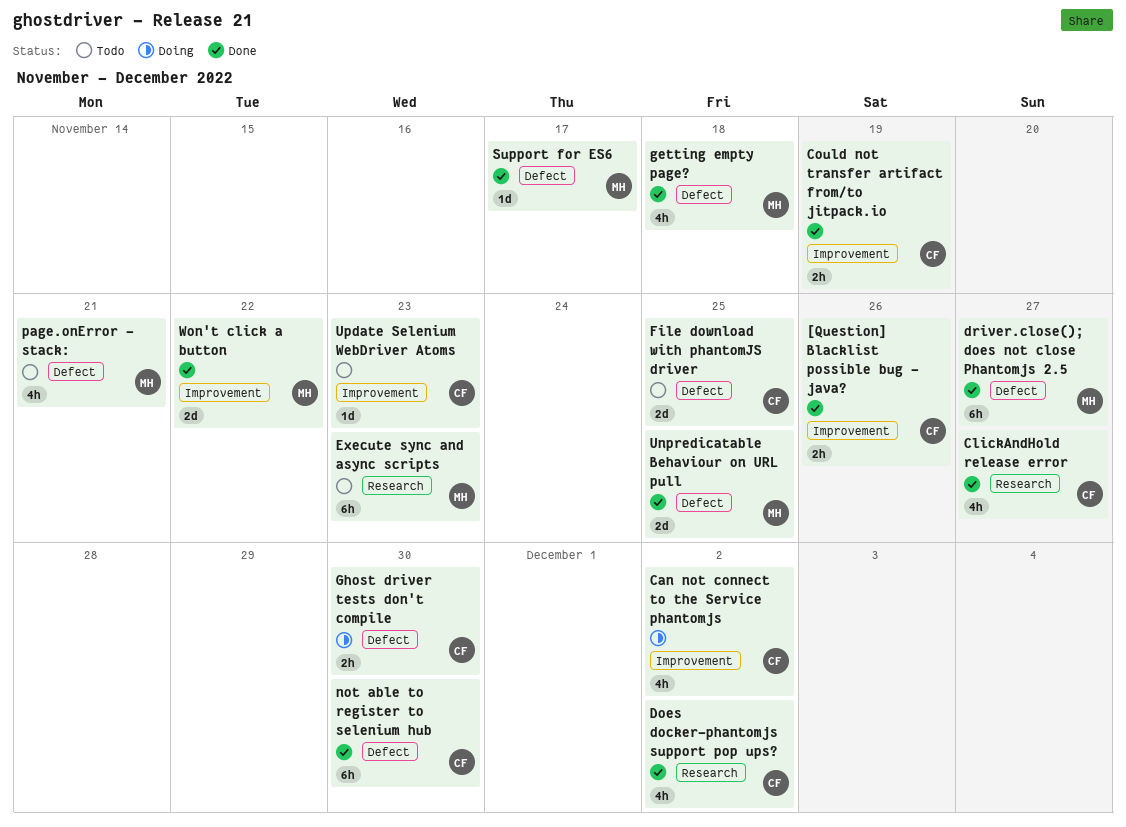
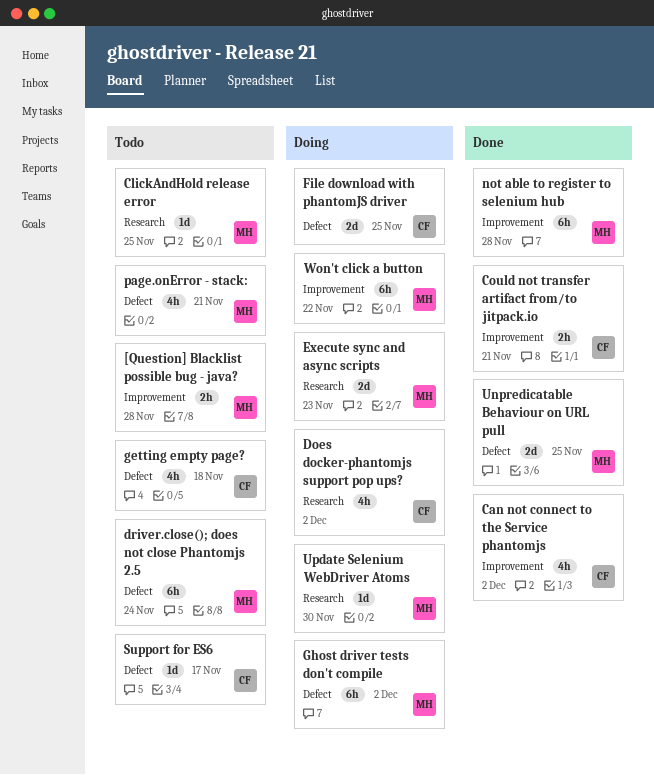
[Question] Blacklist possible bug - java?, status: Done -> Todo
[Question] Blacklist possible bug - java?, owner: CF -> MH
[Question] Blacklist possible bug - java?, due: Nov 26 -> Nov 28
Can not connect to the Service phantomjs, status: Doing -> Done
ClickAndHold release error, status: Done -> Todo
ClickAndHold release error, owner: CF -> MH
ClickAndHold release error, estimate: 4h -> 1d
ClickAndHold release error, due: Nov 27 -> Nov 25
Could not transfer artifact from/to jitpack.io, due: Nov 19 -> Nov 21
Does docker-phantomjs support pop ups?, status: Done -> Doing
driver.close(); does not close Phantomjs 2.5, status: Done -> Todo
driver.close(); does not close Phantomjs 2.5, due: Nov 27 -> Nov 24
Execute sync and async scripts, status: Todo -> Doing
Execute sync and async scripts, estimate: 6h -> 2d
File download with phantomJS driver, status: Todo -> Doing
getting empty page?, status: Done -> Todo
getting empty page?, owner: MH -> CF
Ghost driver tests don't compile, owner: CF -> MH
Ghost driver tests don't compile, estimate: 2h -> 6h
Ghost driver tests don't compile, due: Nov 30 -> Dec 2
not able to register to selenium hub, owner: CF -> MH
not able to register to selenium hub, label: Defect -> Improvement
not able to register to selenium hub, due: Nov 30 -> Nov 28
Support for ES6, status: Done -> Todo
Support for ES6, owner: MH -> CF
Update Selenium WebDriver Atoms, status: Todo -> Doing
Update Selenium WebDriver Atoms, owner: CF -> MH
Update Selenium WebDriver Atoms, label: Improvement -> Research
Update Selenium WebDriver Atoms, due: Nov 23 -> Nov 30
Won't click a button, status: Done -> Doing
Won't click a button, estimate: 2d -> 6h

